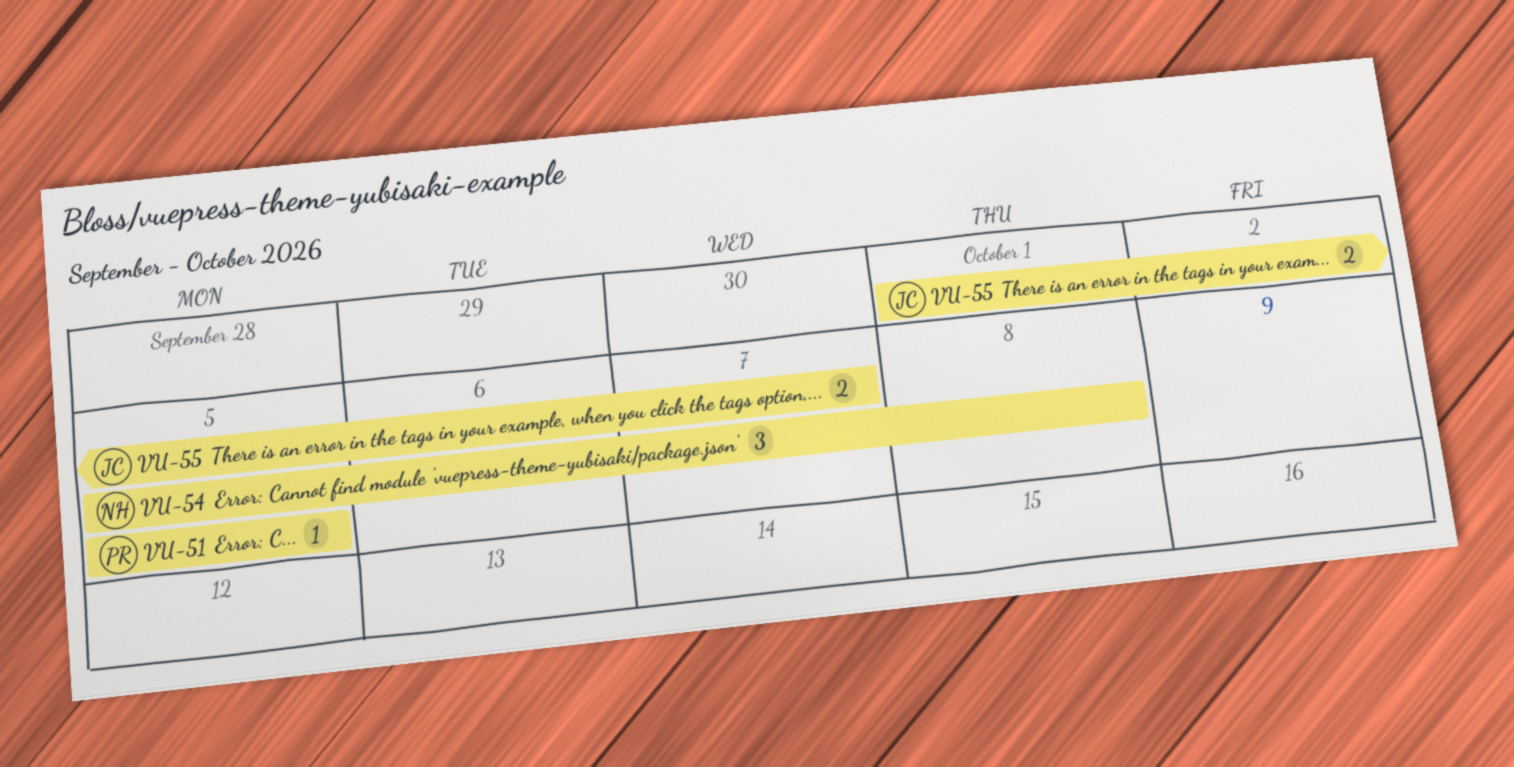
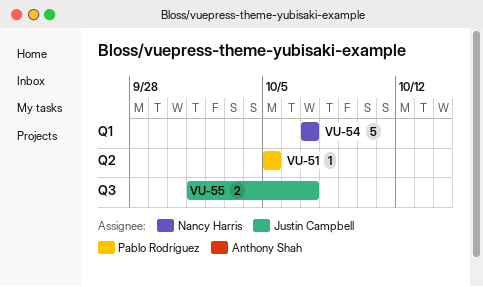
VU-54, estimate: 3 -> 5
VU-54, start: Oct 5 -> Oct 7
VU-54, due: Oct 8 -> Oct 7

